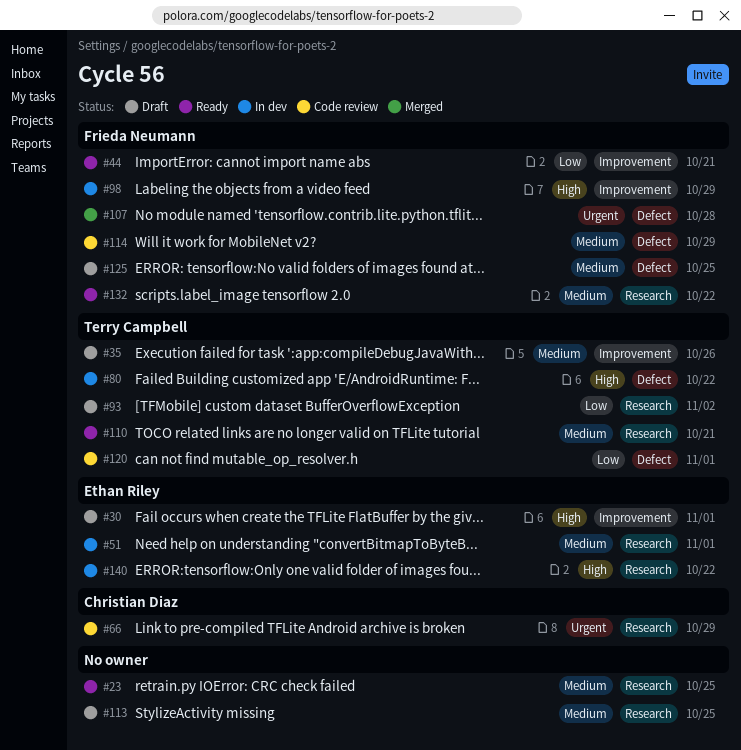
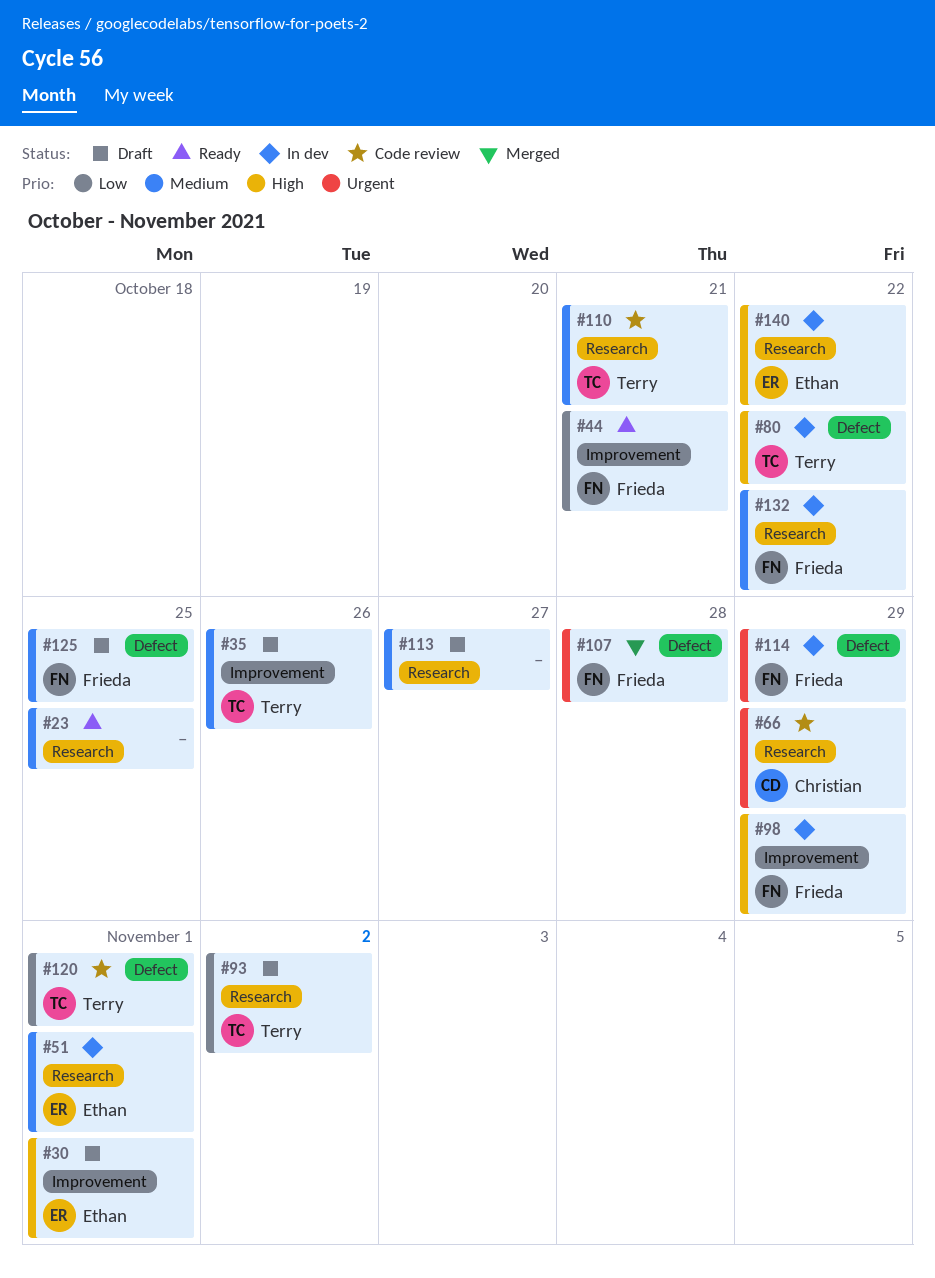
#110, status: Ready -> Code review
#113, due: Oct 25 -> Oct 27
#114, status: Code review -> In dev
#114, priority: Medium -> Urgent
#132, status: Ready -> In dev

